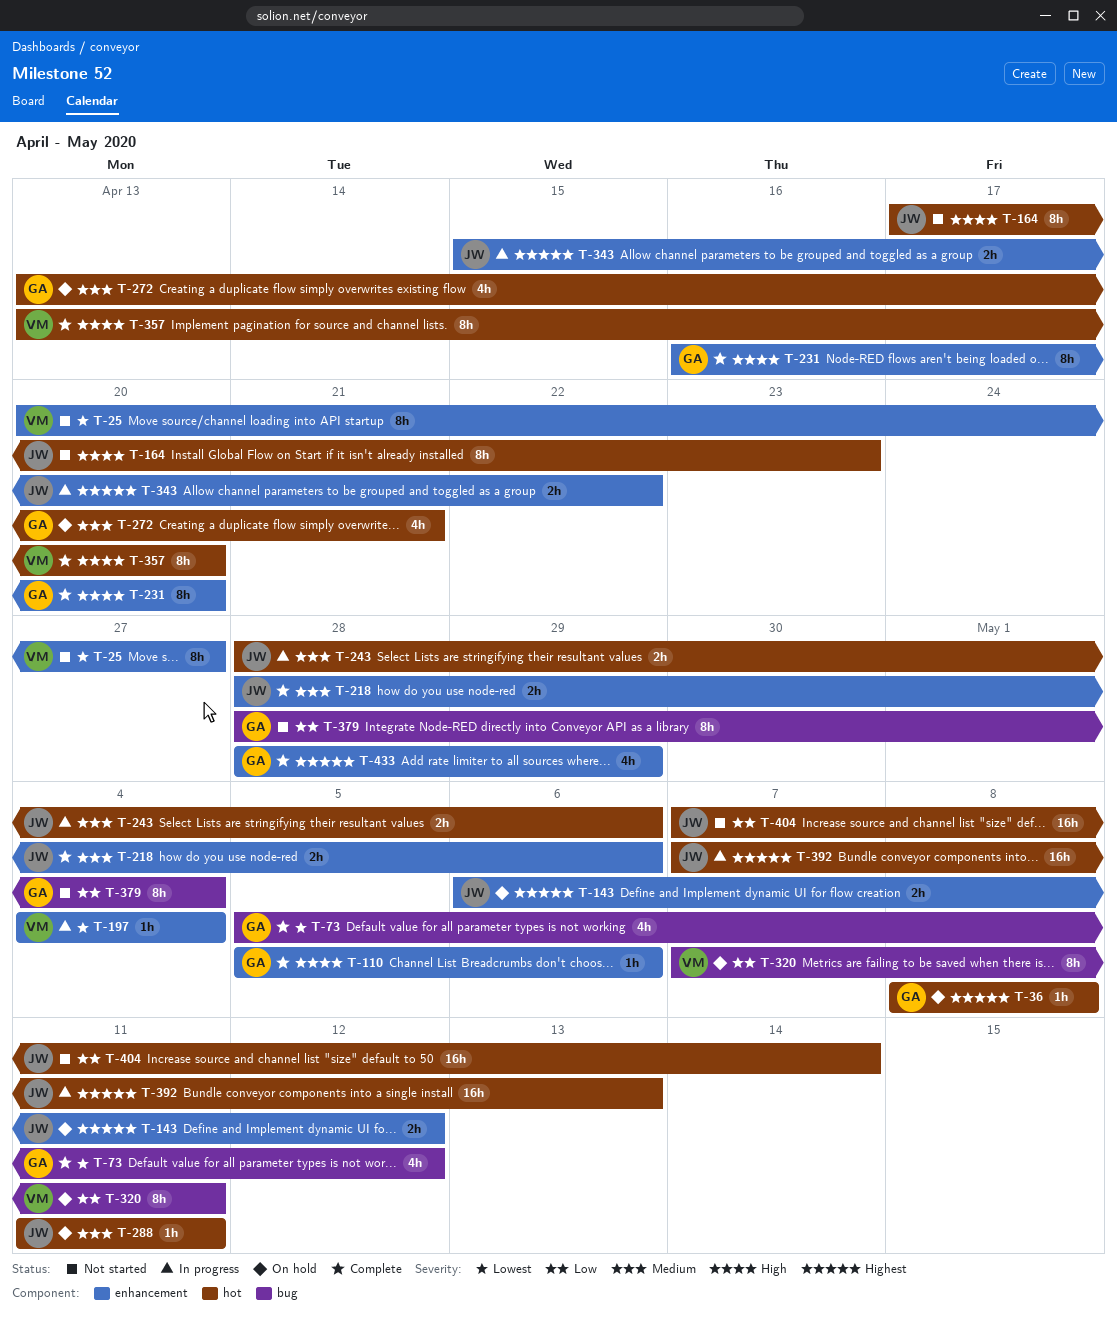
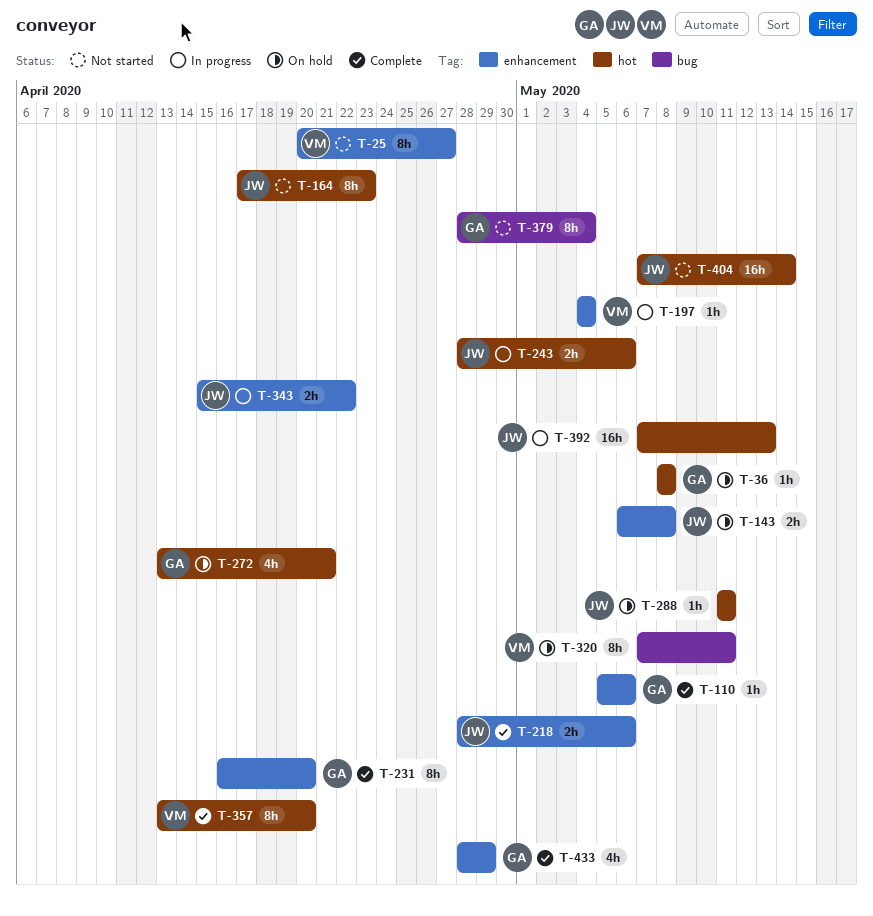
T-73: present -> none
T-143, due: May 12 -> May 8

